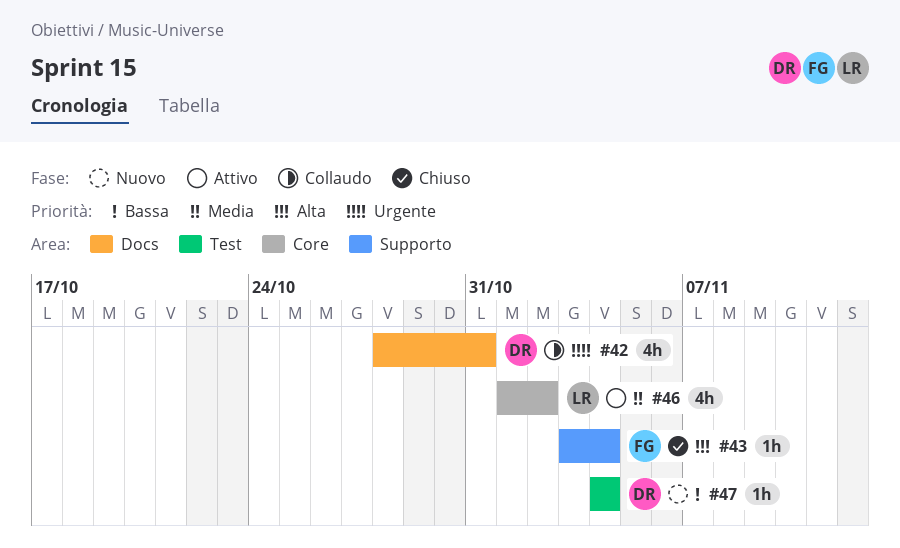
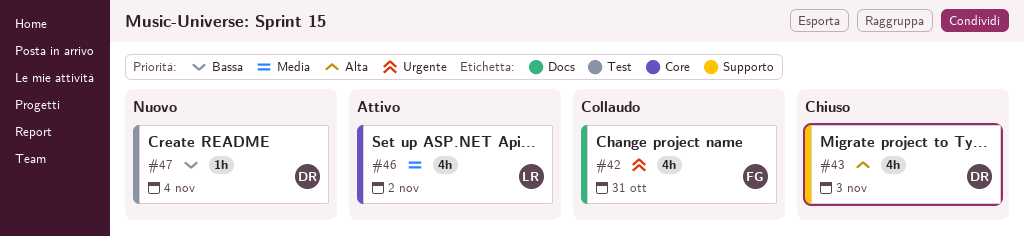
#42, owner: DR -> FG
#43, owner: FG -> DR
#43, estimate: 1h -> 4h
#43, due: Nov 4 -> Nov 3

